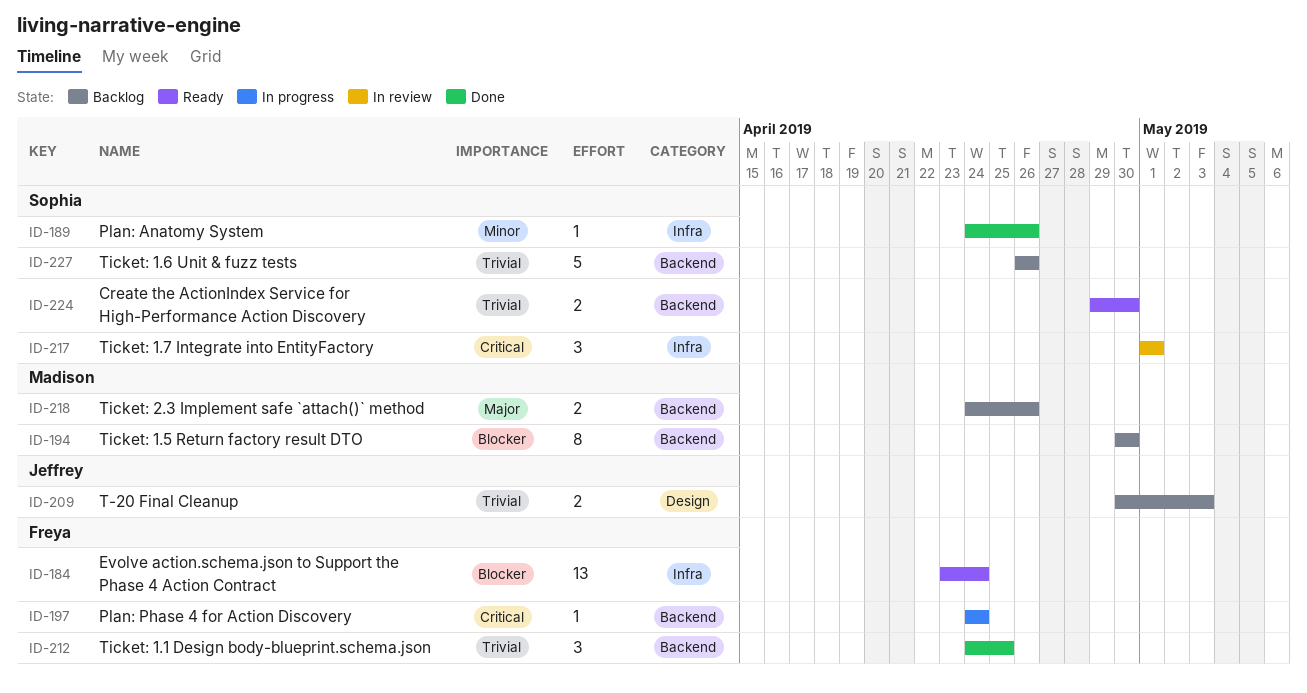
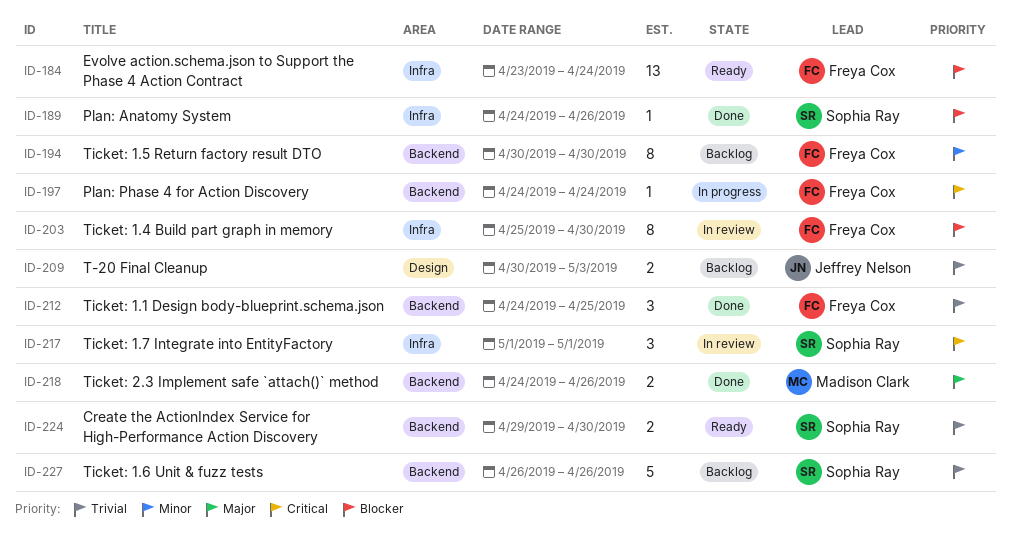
ID-189, priority: Minor -> Blocker
ID-194, owner: Madison Clark -> Freya Cox
ID-194, priority: Blocker -> Minor
ID-203: none -> present
ID-218, status: Backlog -> Done

